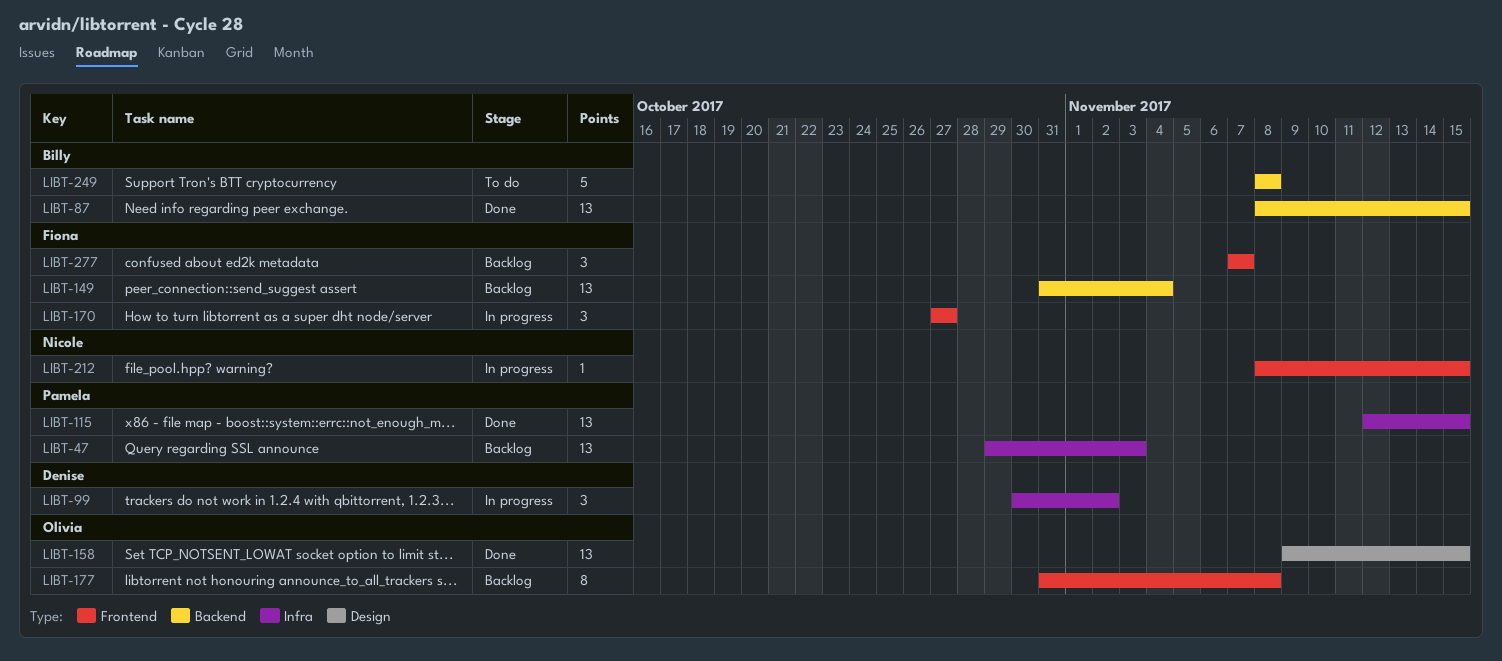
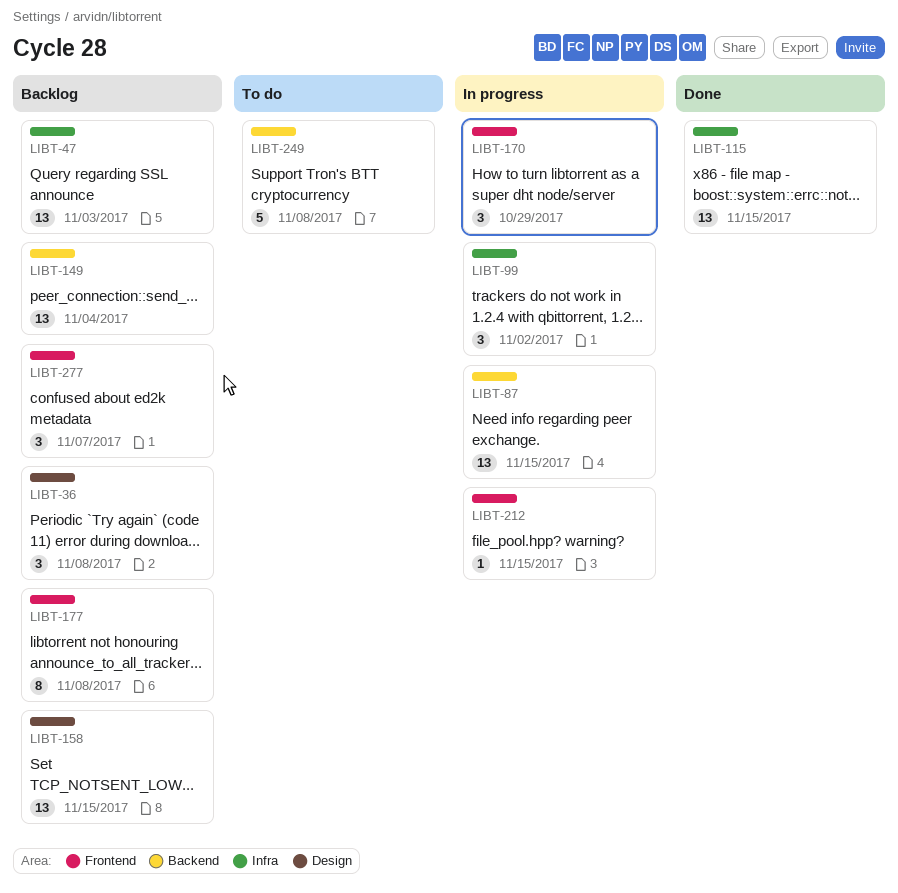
LIBT-36: none -> present
LIBT-87, status: Done -> In progress
LIBT-158, status: Done -> Backlog
LIBT-170, due: Oct 27 -> Oct 29

